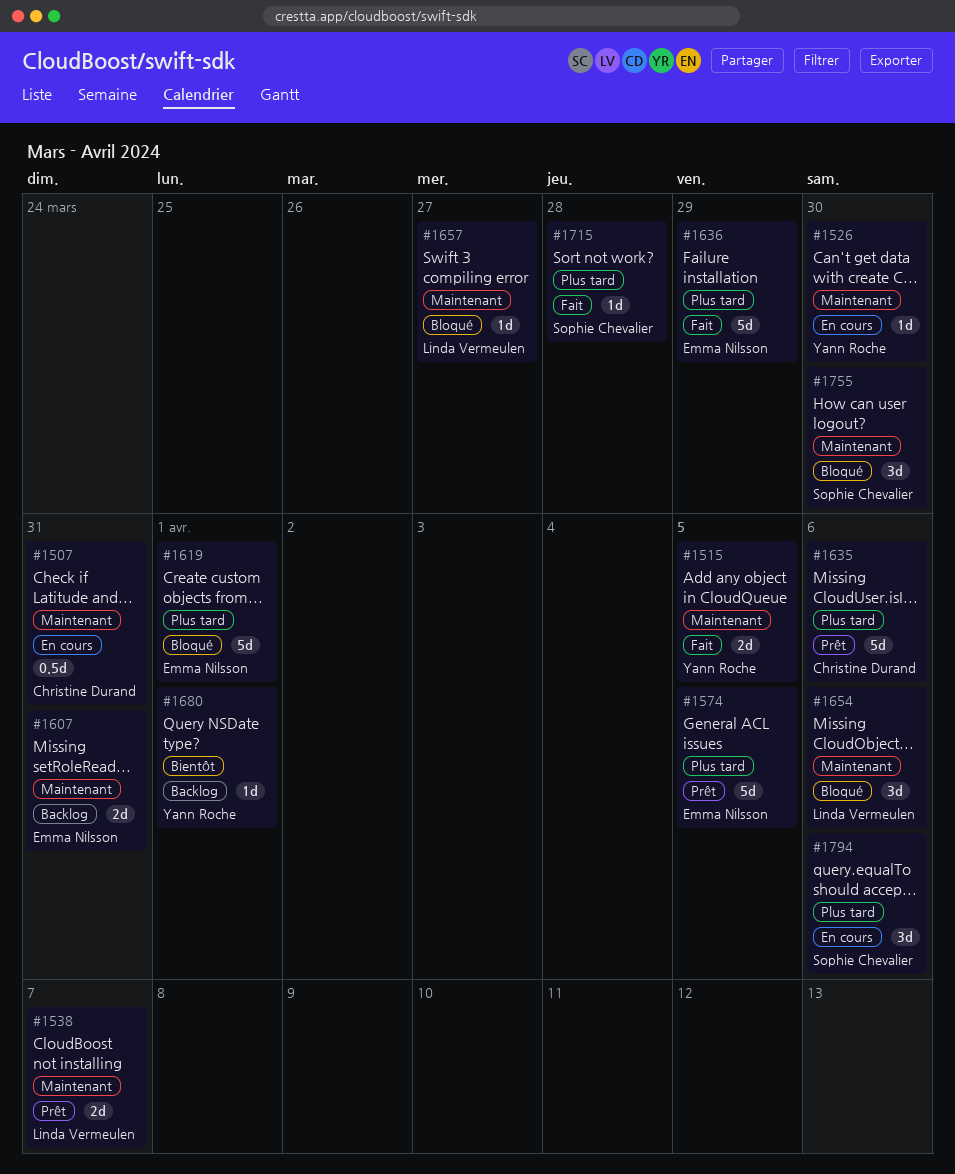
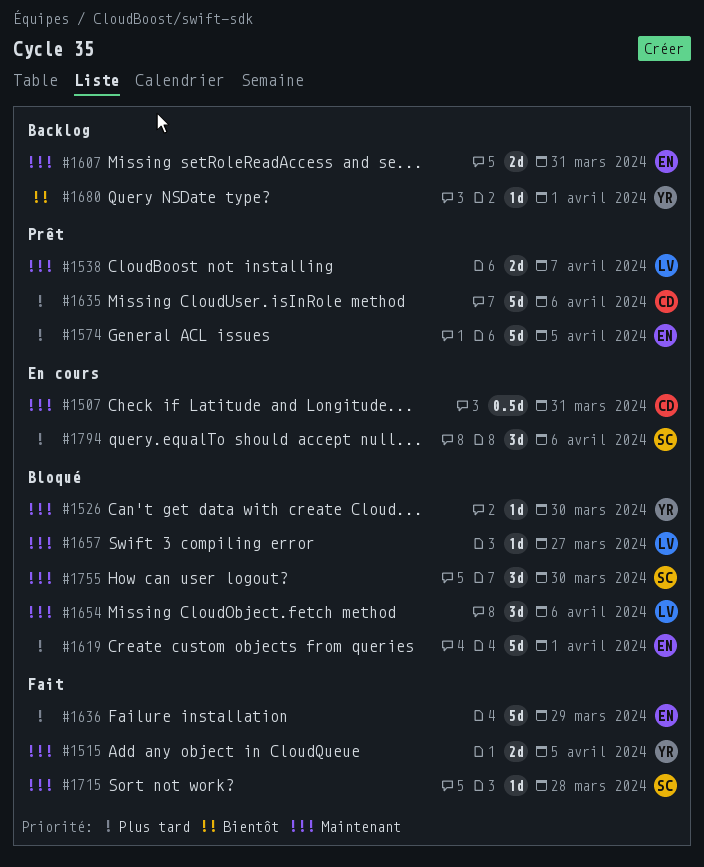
#1526, status: En cours -> Bloqué
#1715, priority: Plus tard -> Maintenant

